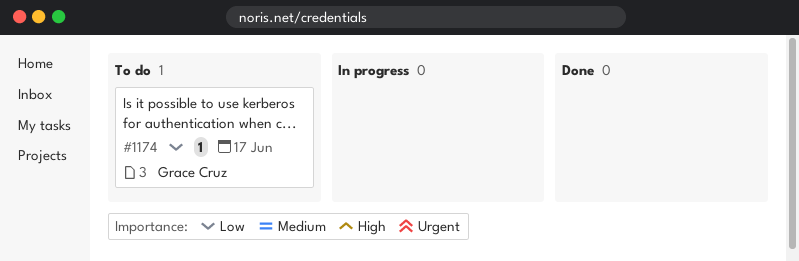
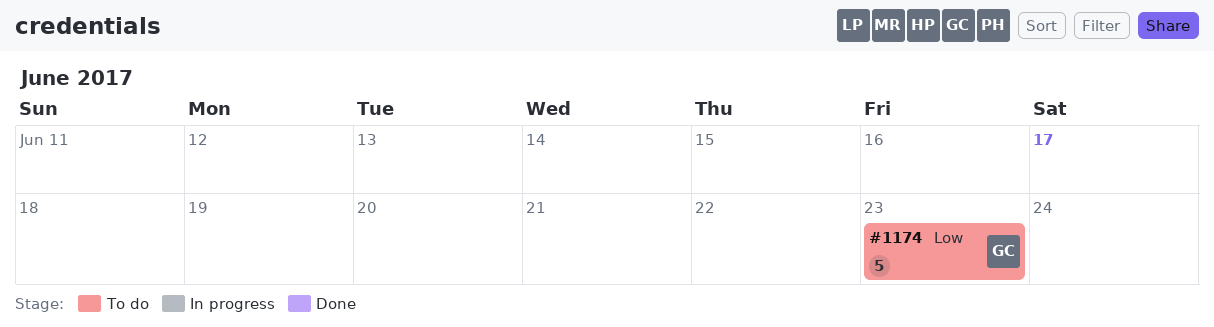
#1174, estimate: 1 -> 5
#1174, due: Jun 17 -> Jun 23

